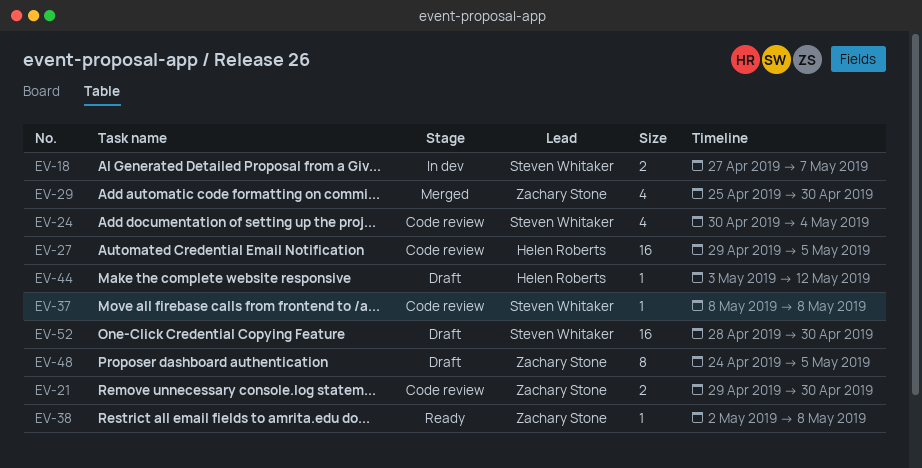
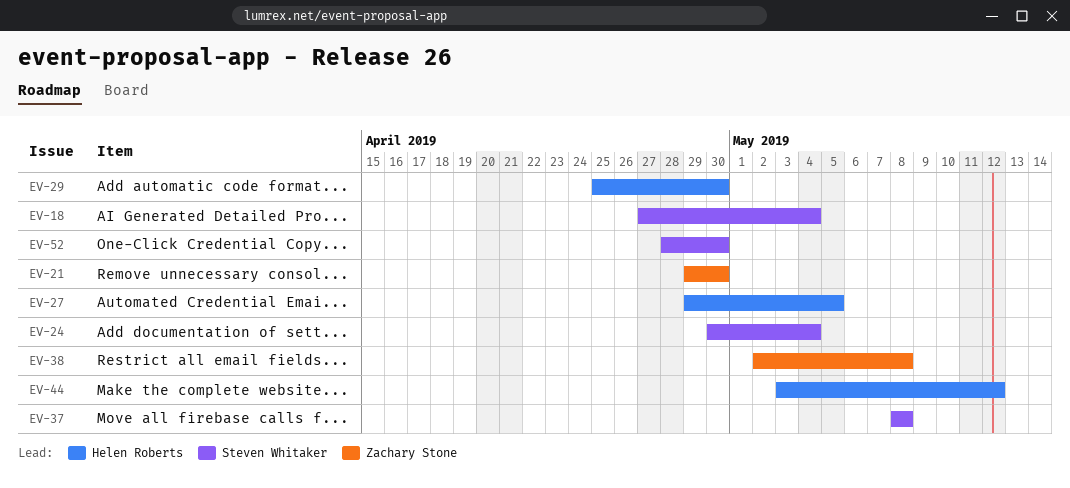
EV-18, due: May 7 -> May 4
EV-29, owner: Zachary Stone -> Helen Roberts
EV-48: present -> none

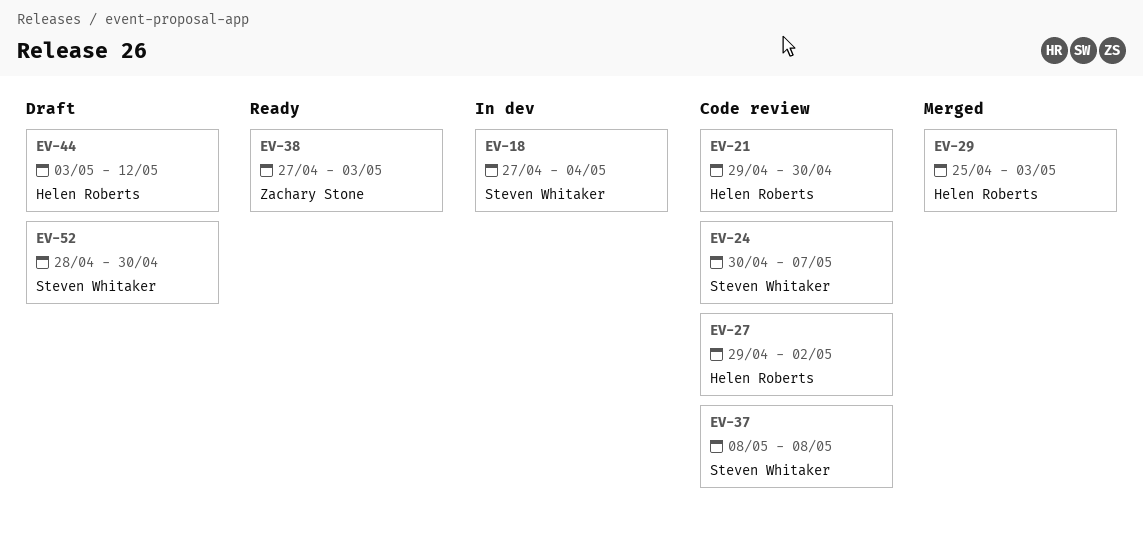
EV-21, owner: Zachary Stone -> Helen Roberts
EV-24, due: May 4 -> May 7
EV-27, due: May 5 -> May 2
EV-29, due: Apr 30 -> May 3
EV-38, start: May 2 -> Apr 27
EV-38, due: May 8 -> May 3

